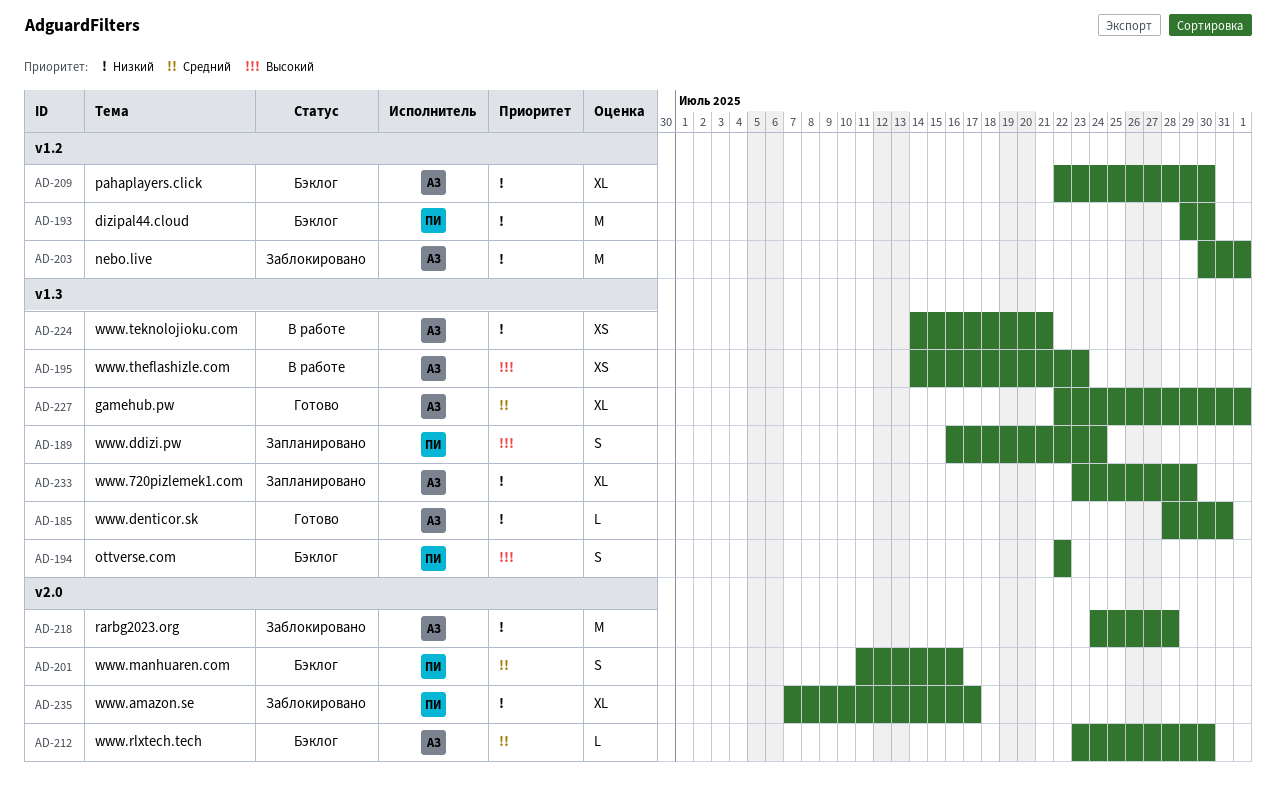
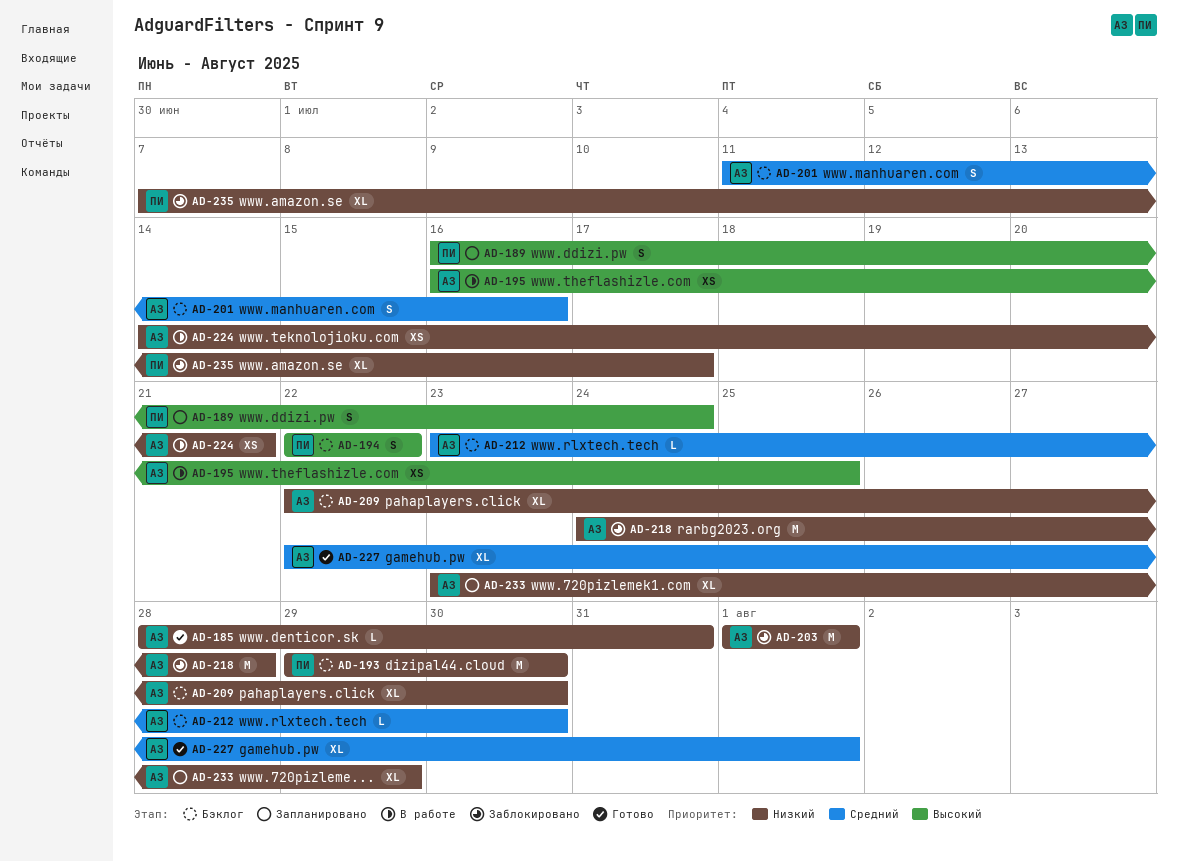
AD-195, start: Jul 14 -> Jul 16
AD-195, due: Jul 23 -> Jul 25
AD-201, owner: ПИ -> АЗ
AD-203, start: Jul 30 -> Aug 1

